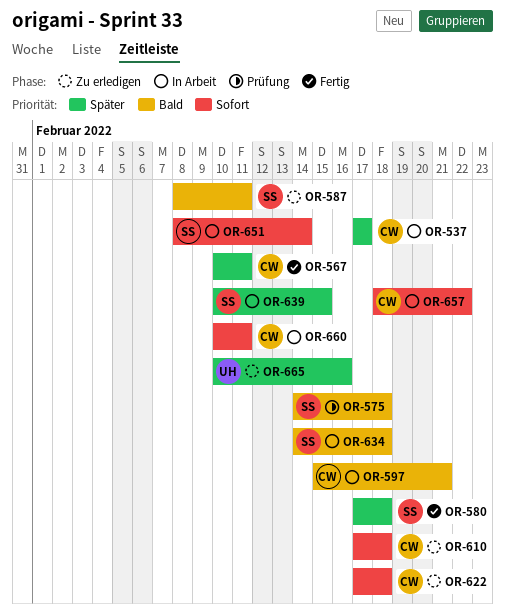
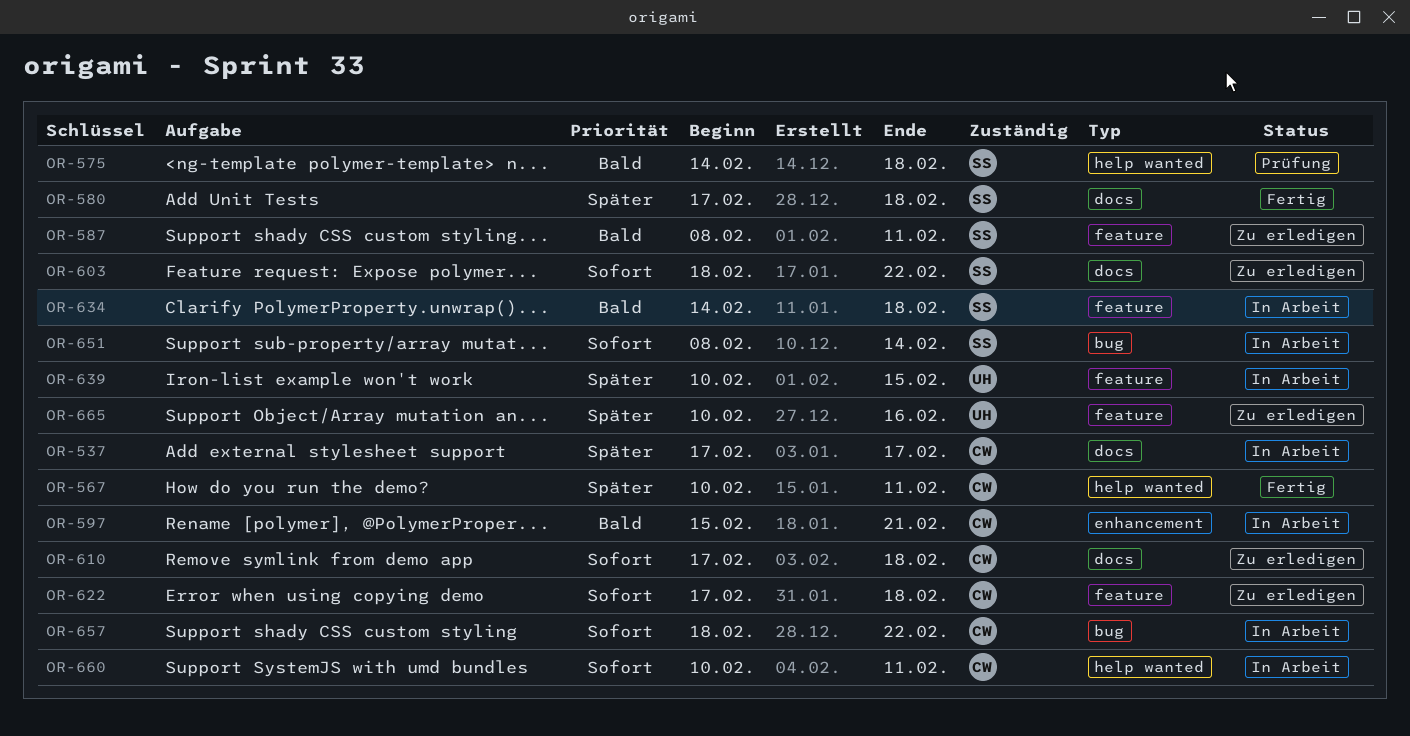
OR-603: none -> present
OR-639, owner: SS -> UH

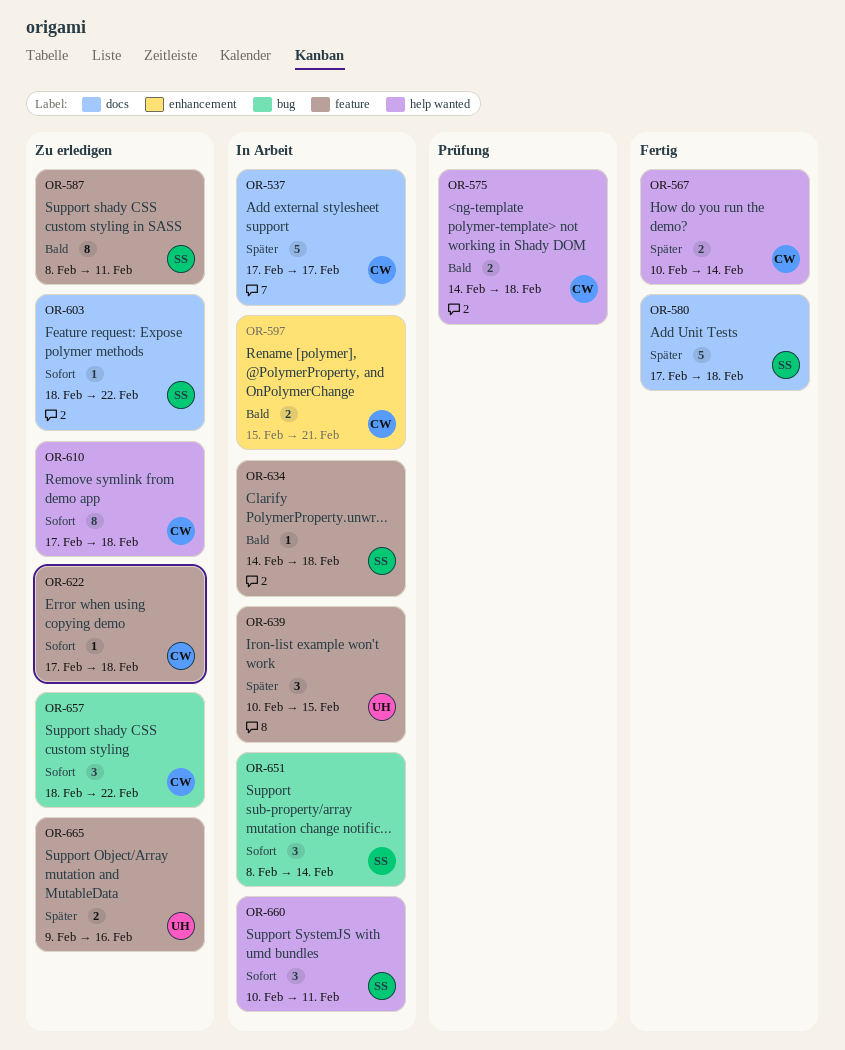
OR-567, due: Feb 11 -> Feb 14
OR-575, owner: SS -> CW
OR-610, label: docs -> help wanted
OR-657, status: In Arbeit -> Zu erledigen
OR-660, owner: CW -> SS
OR-665, start: Feb 10 -> Feb 9

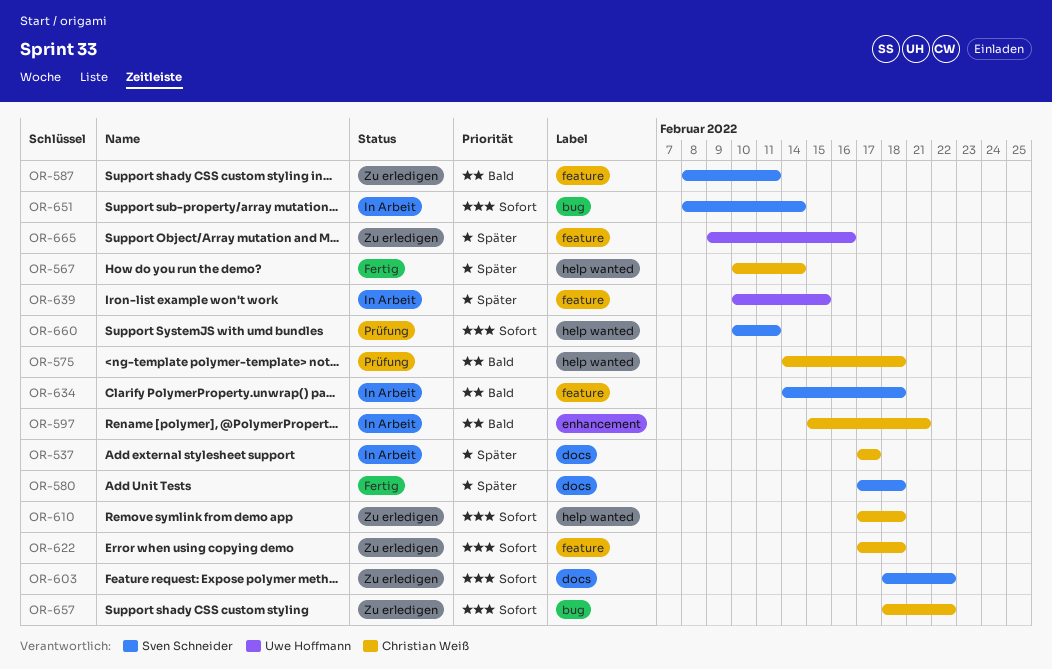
OR-660, status: In Arbeit -> Prüfung

